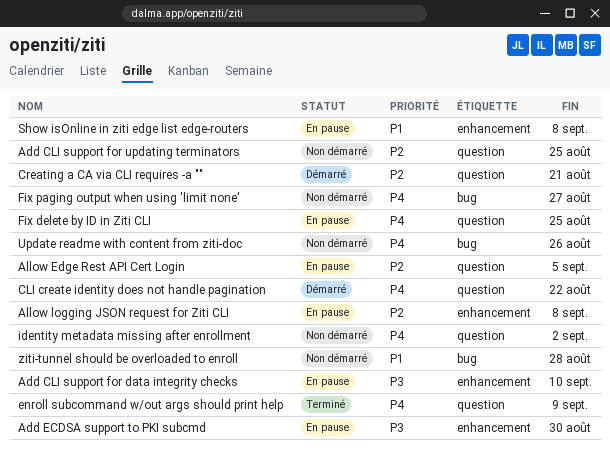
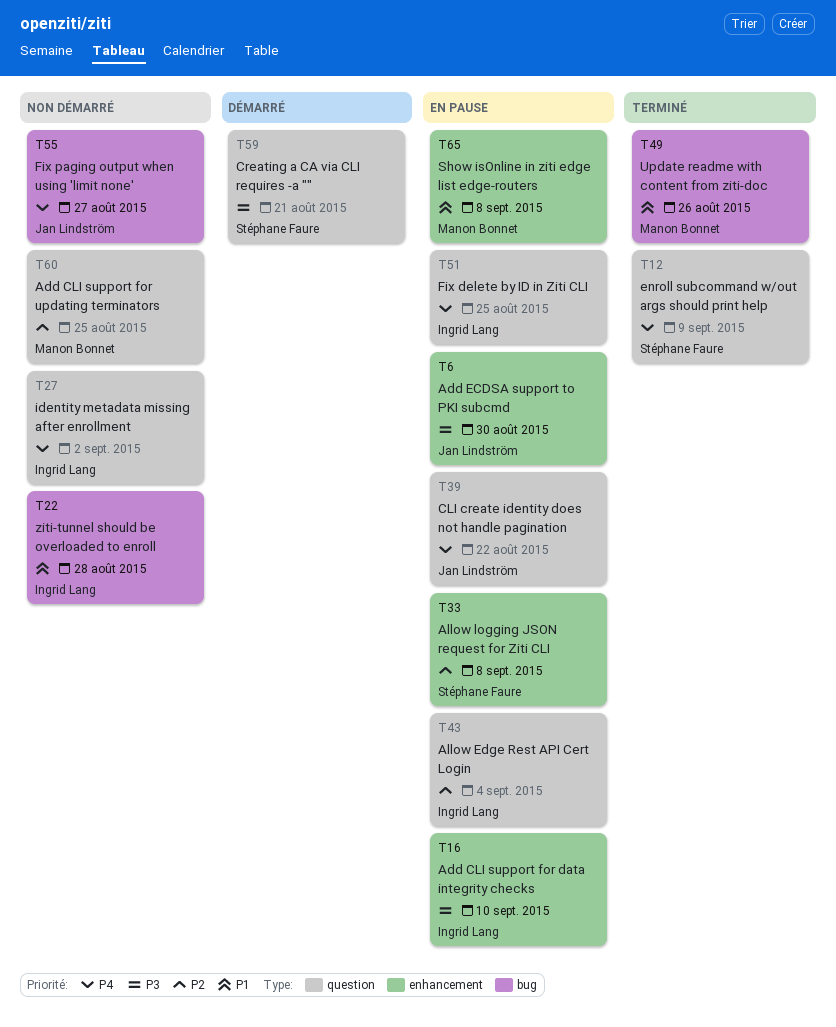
Allow Edge Rest API Cert Login, due: Sep 5 -> Sep 4
CLI create identity does not handle pagination, status: Démarré -> En pause
Creating a CA via CLI requires -a "", priority: P2 -> P3
Update readme with content from ziti-doc, status: Non démarré -> Terminé
Update readme with content from ziti-doc, priority: P4 -> P1

